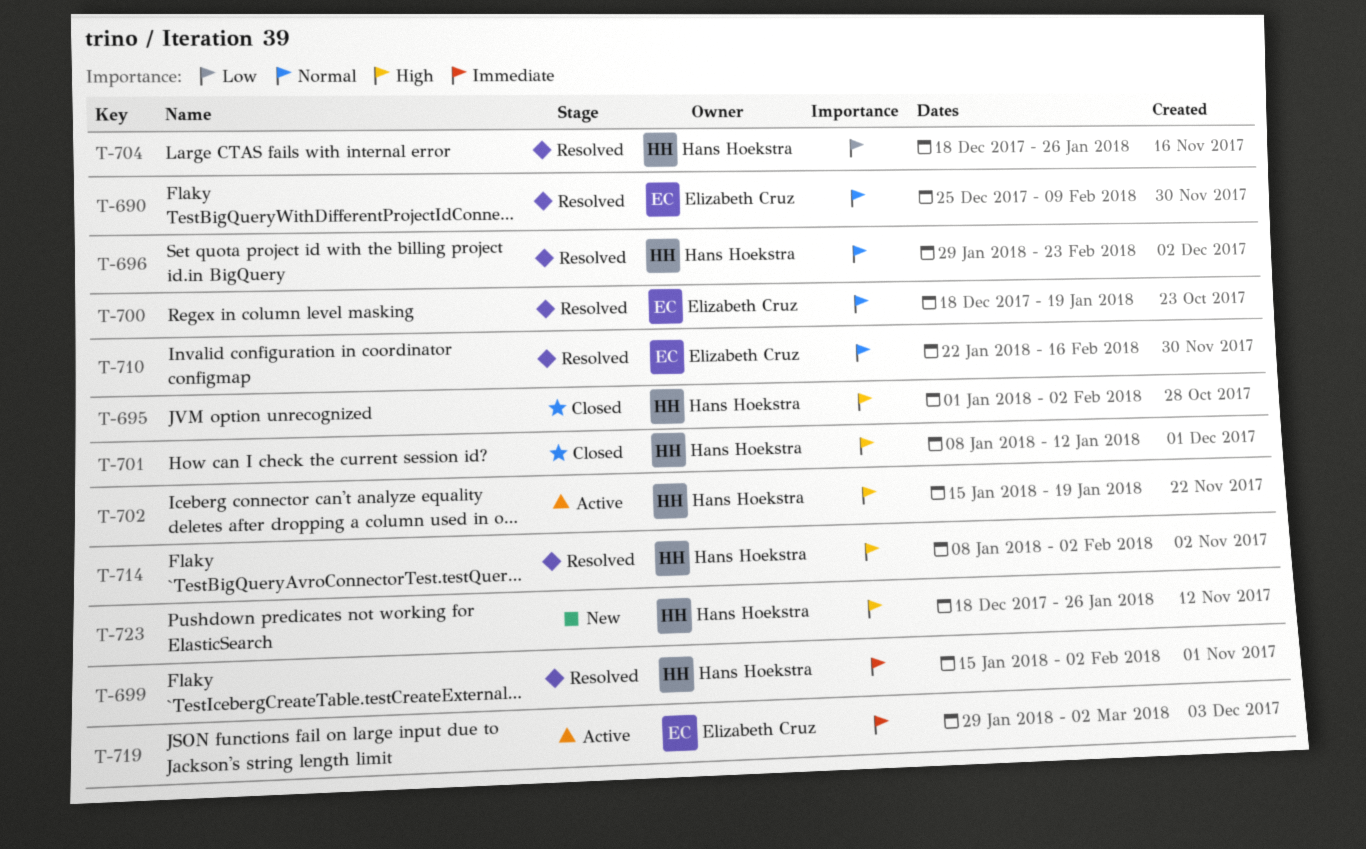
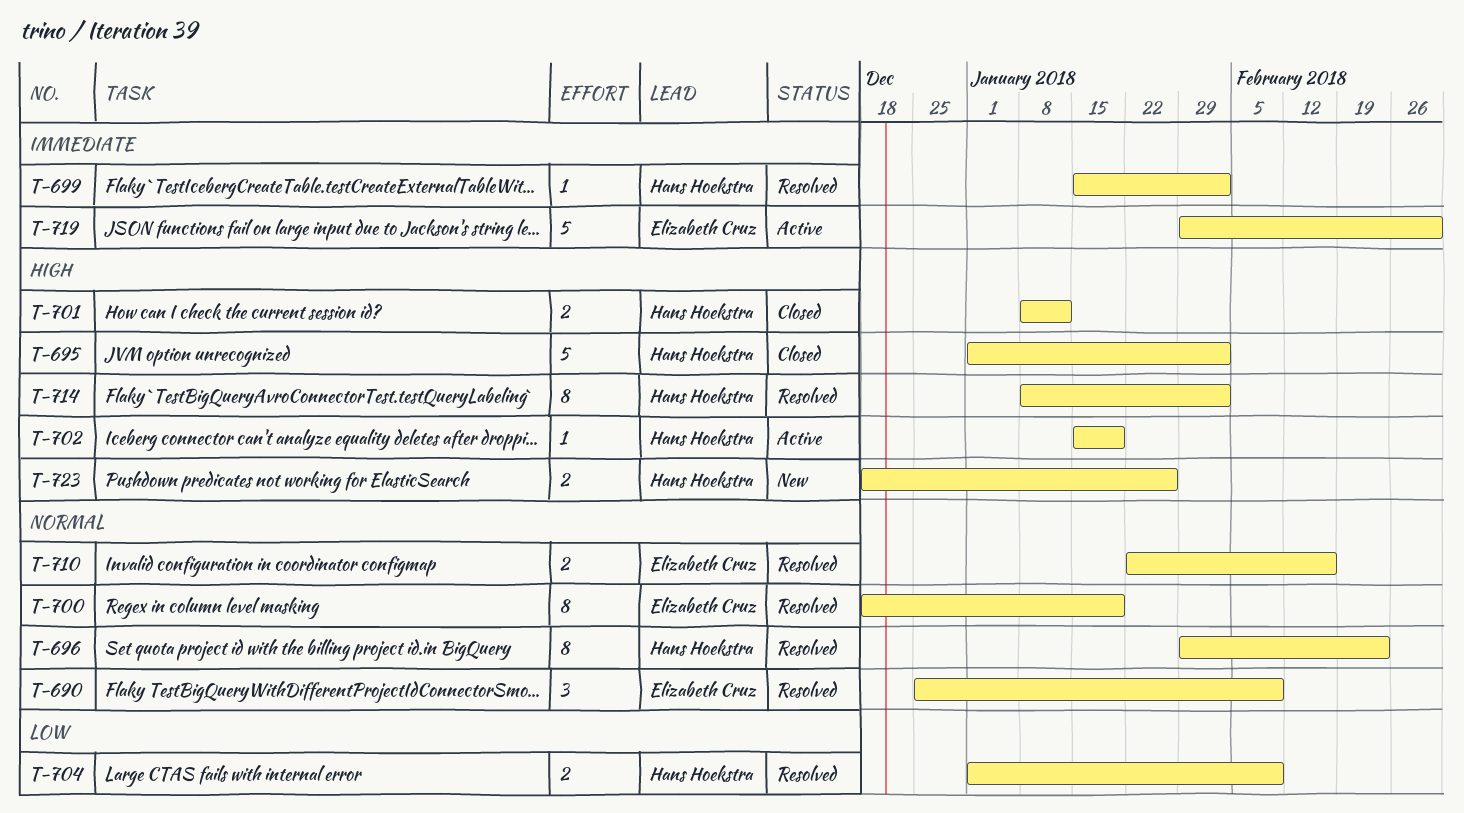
T-704, start: Dec 18 -> Jan 1
T-704, due: Jan 26 -> Feb 9

